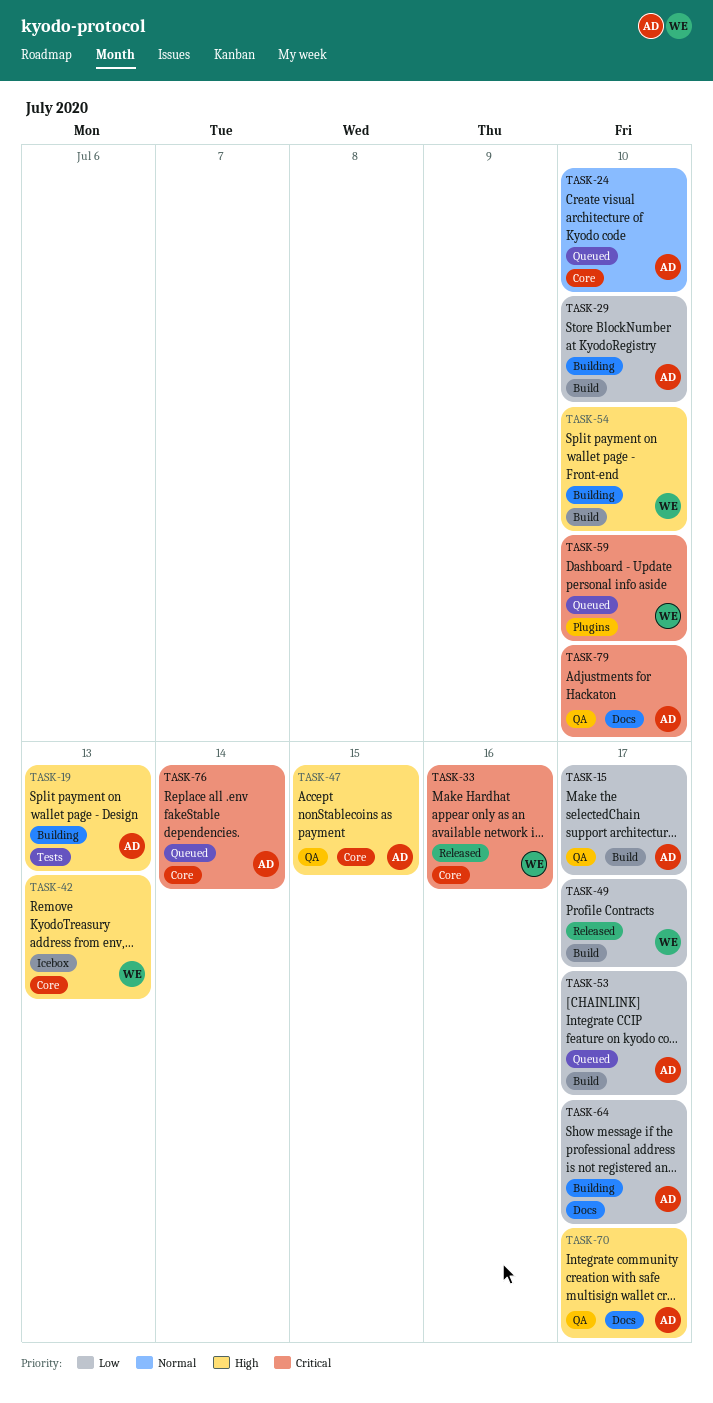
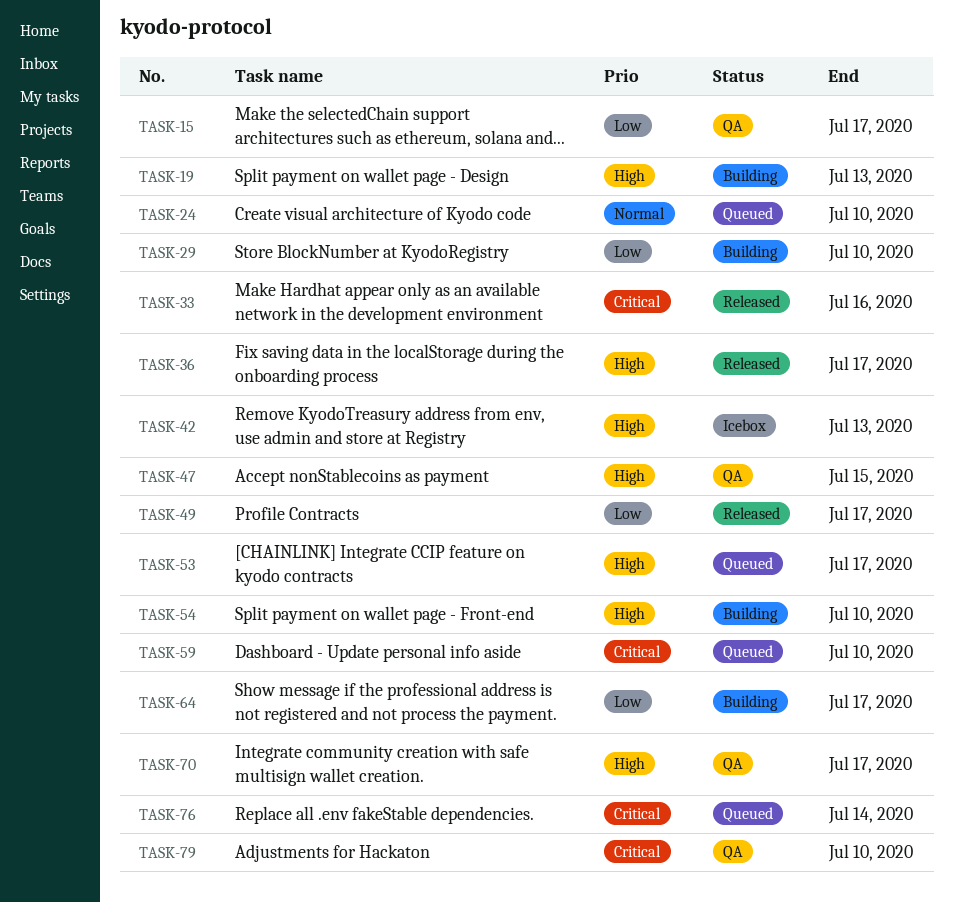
TASK-36: none -> present
TASK-53, priority: Low -> High

